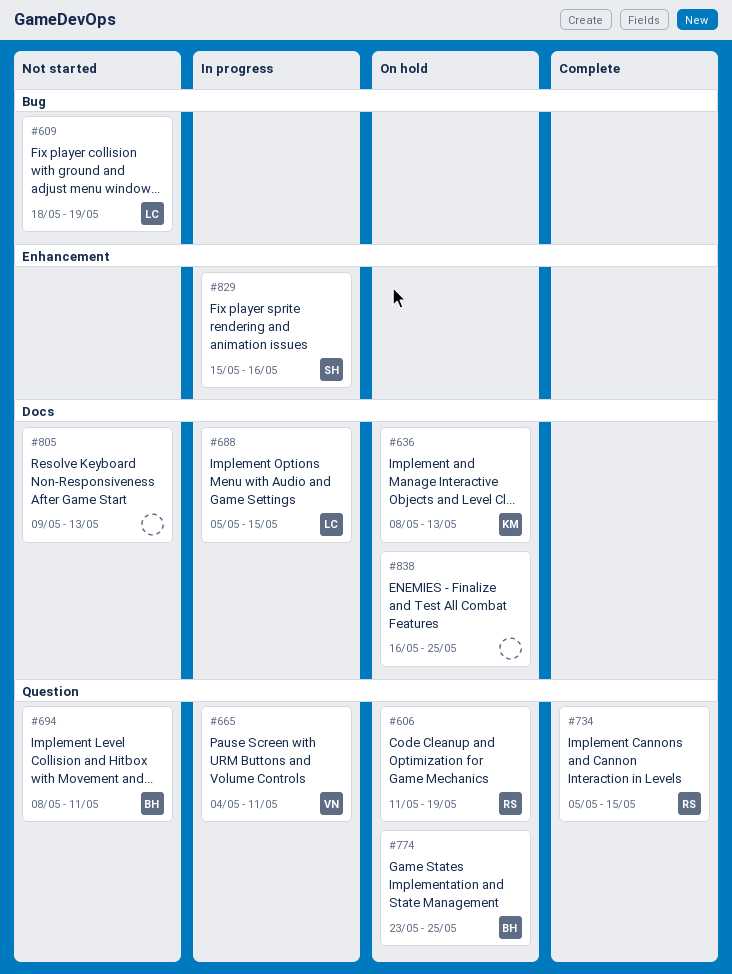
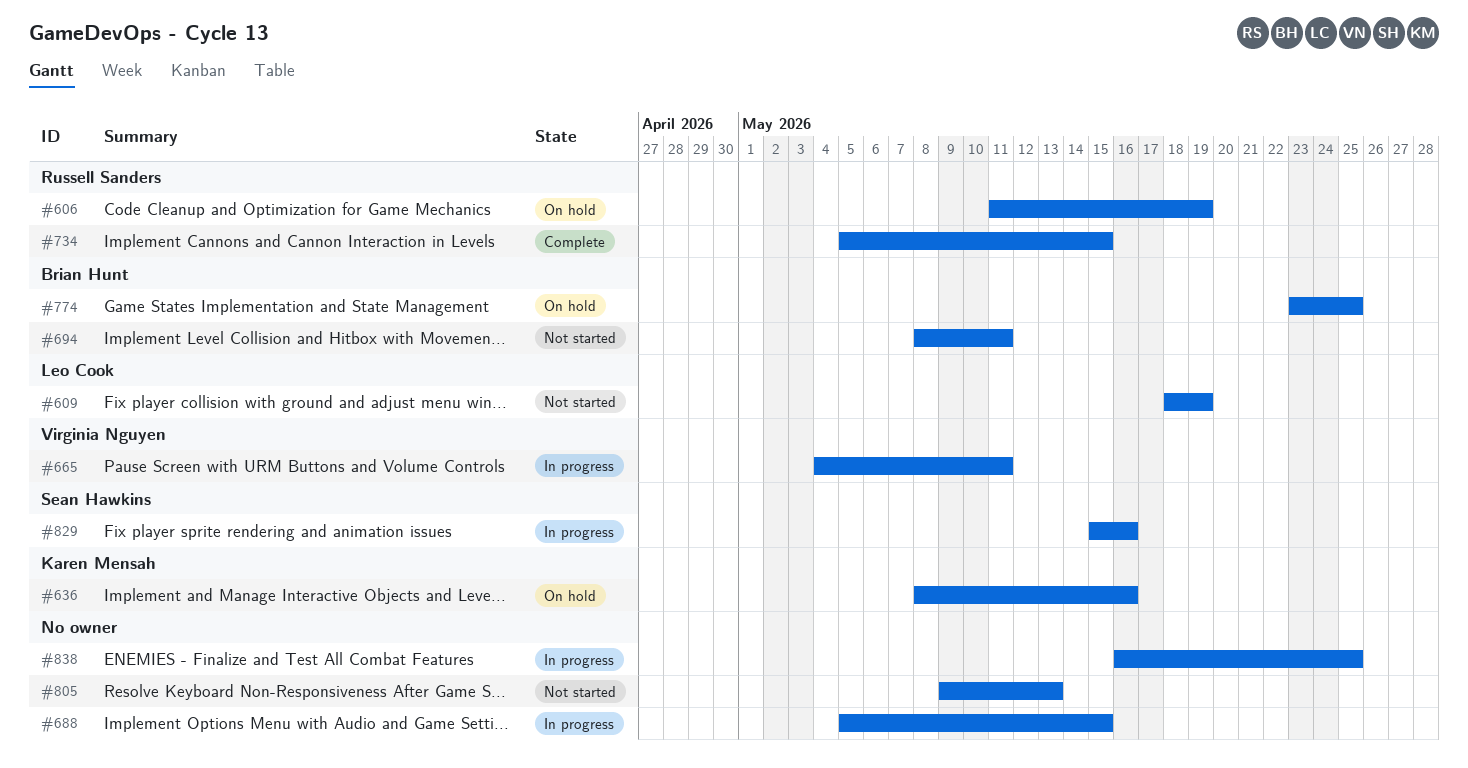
#636, due: May 13 -> May 16
#688, owner: Leo Cook -> none
#838, status: On hold -> In progress

